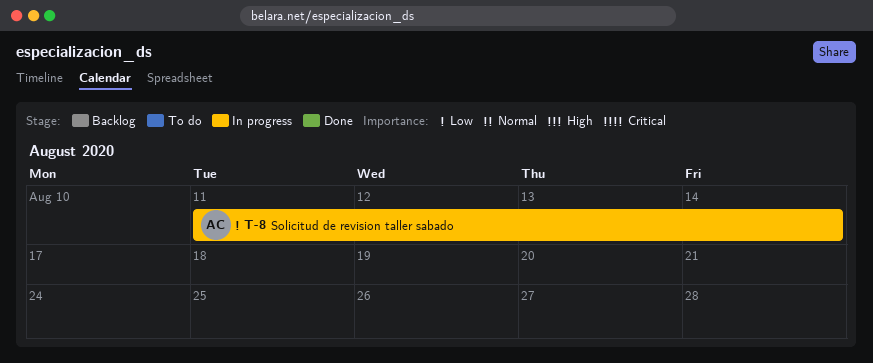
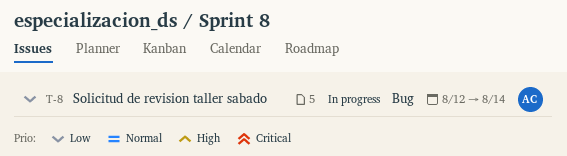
T-8, start: Aug 11 -> Aug 12

